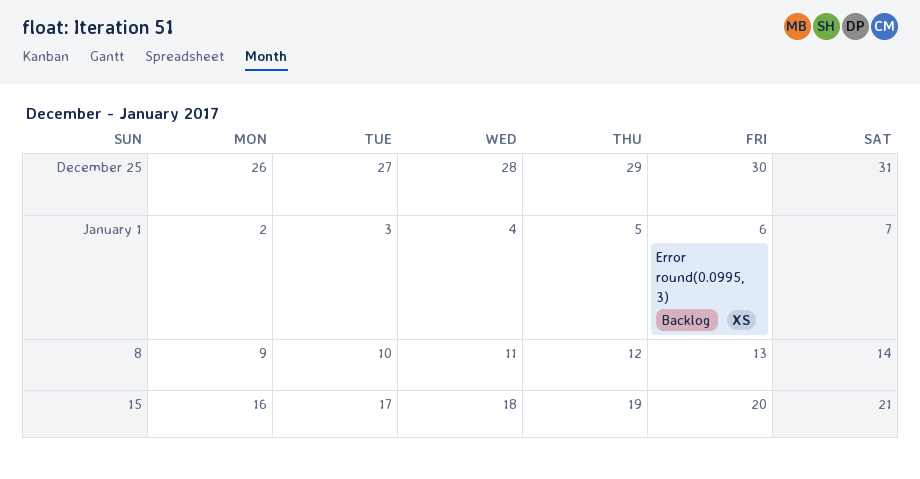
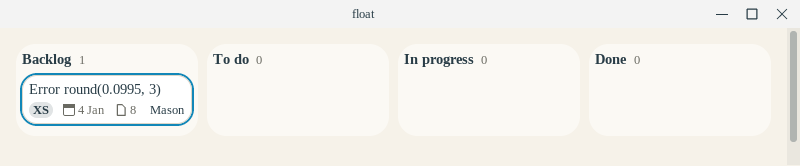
Error round(0.0995, 3), due: Jan 6 -> Jan 4

